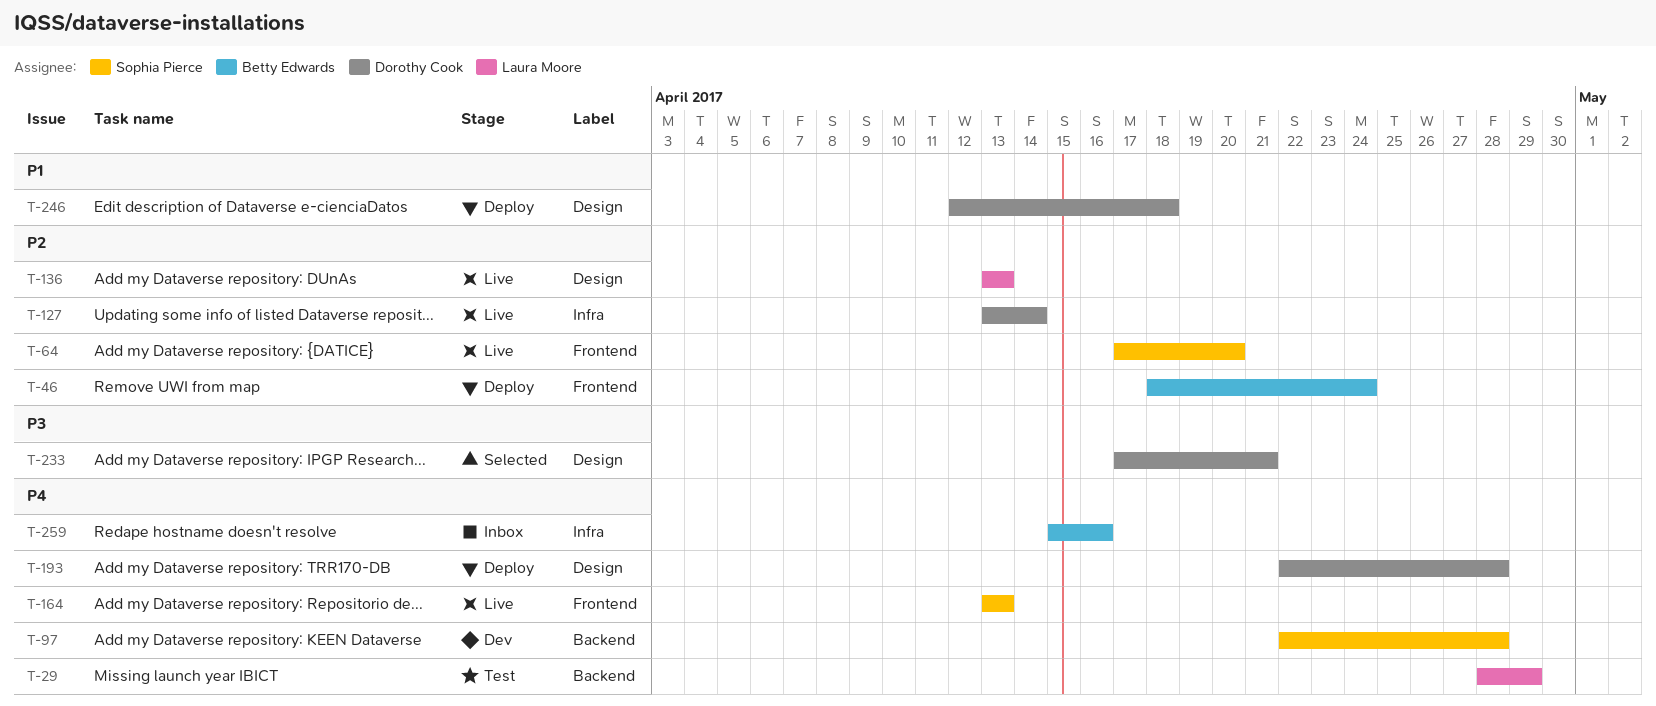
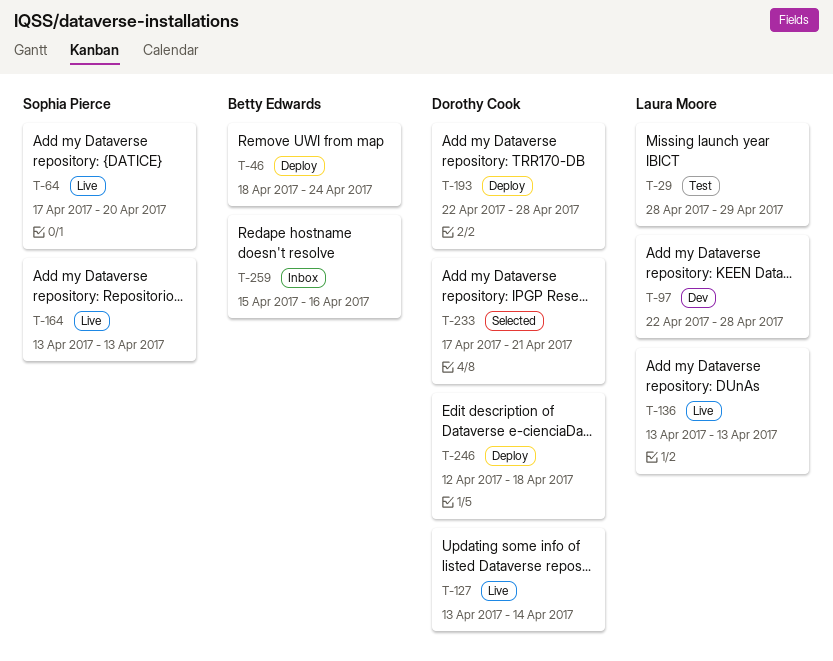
T-97, owner: Sophia Pierce -> Laura Moore

